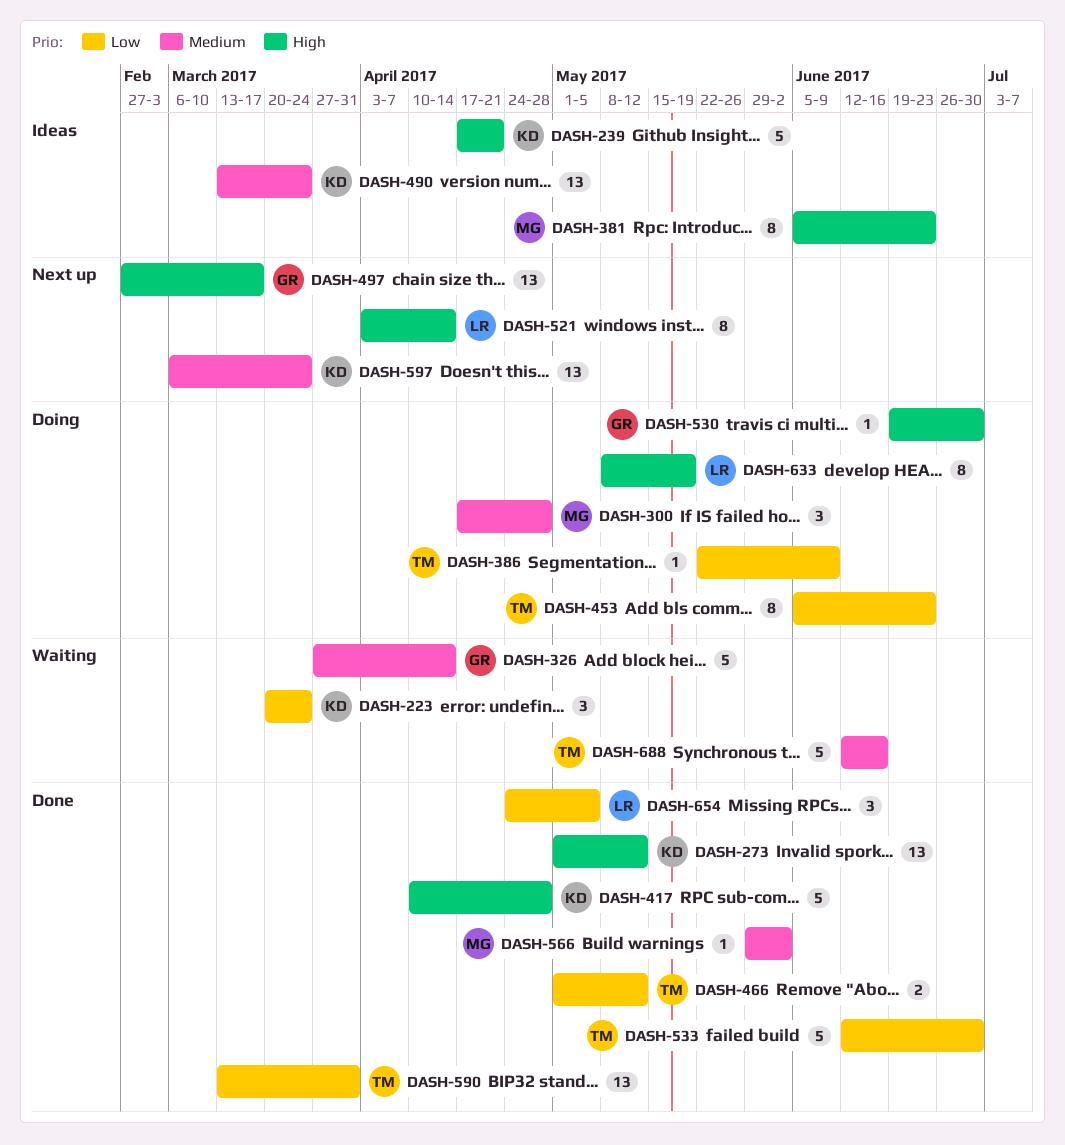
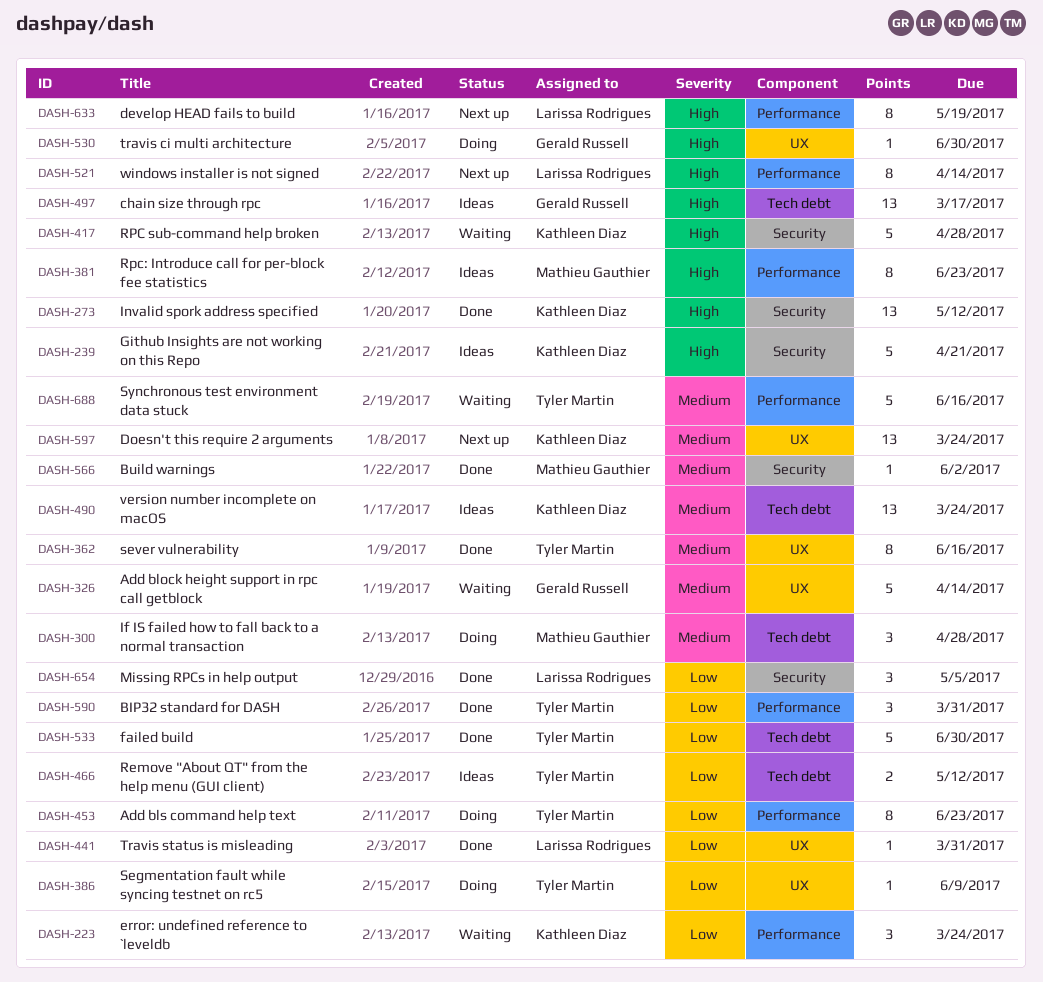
DASH-362: none -> present
DASH-417, status: Done -> Waiting
DASH-441: none -> present
DASH-466, status: Done -> Ideas
DASH-497, status: Next up -> Ideas
DASH-590, estimate: 13 -> 3
DASH-633, status: Doing -> Next up

